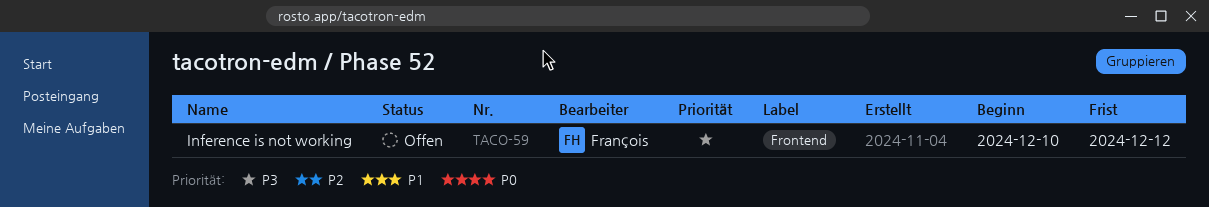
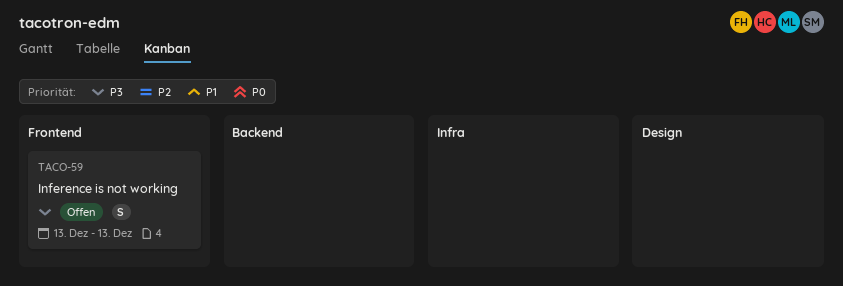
TACO-59, start: Dec 10 -> Dec 13
TACO-59, due: Dec 12 -> Dec 13

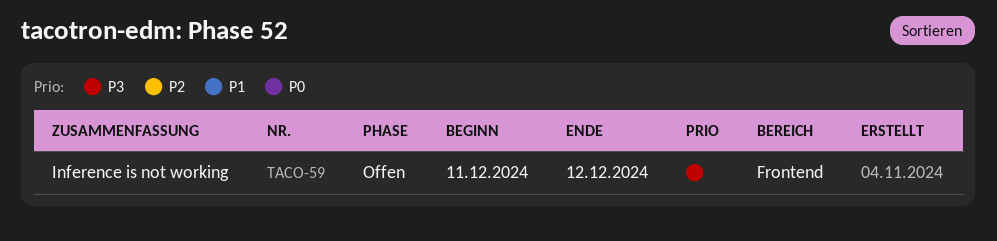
TACO-59, start: Dec 13 -> Dec 11
TACO-59, due: Dec 13 -> Dec 12

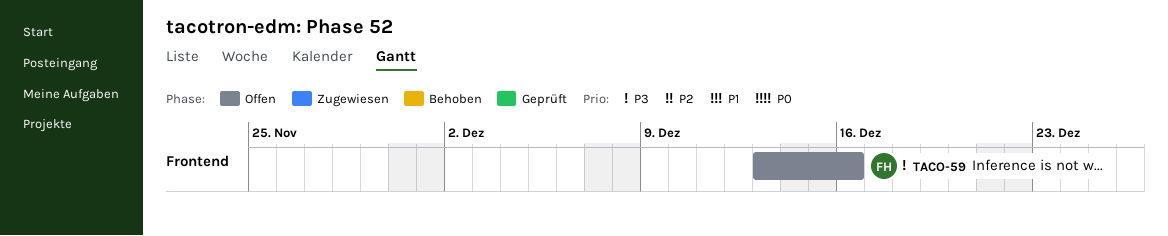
TACO-59, start: Dec 11 -> Dec 13
TACO-59, due: Dec 12 -> Dec 16

